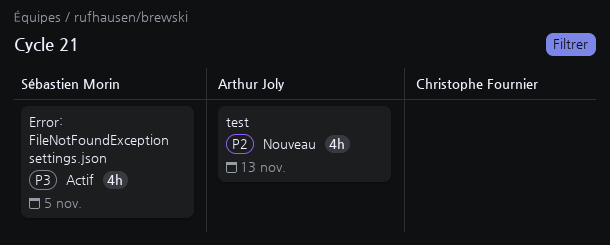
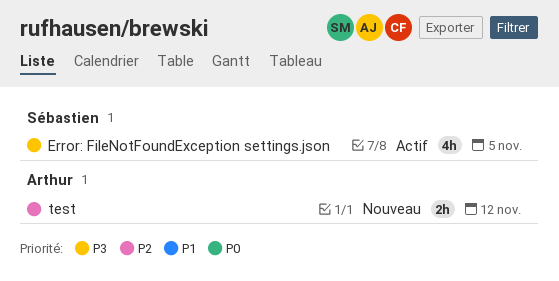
test, estimate: 4h -> 2h
test, due: Nov 13 -> Nov 12

